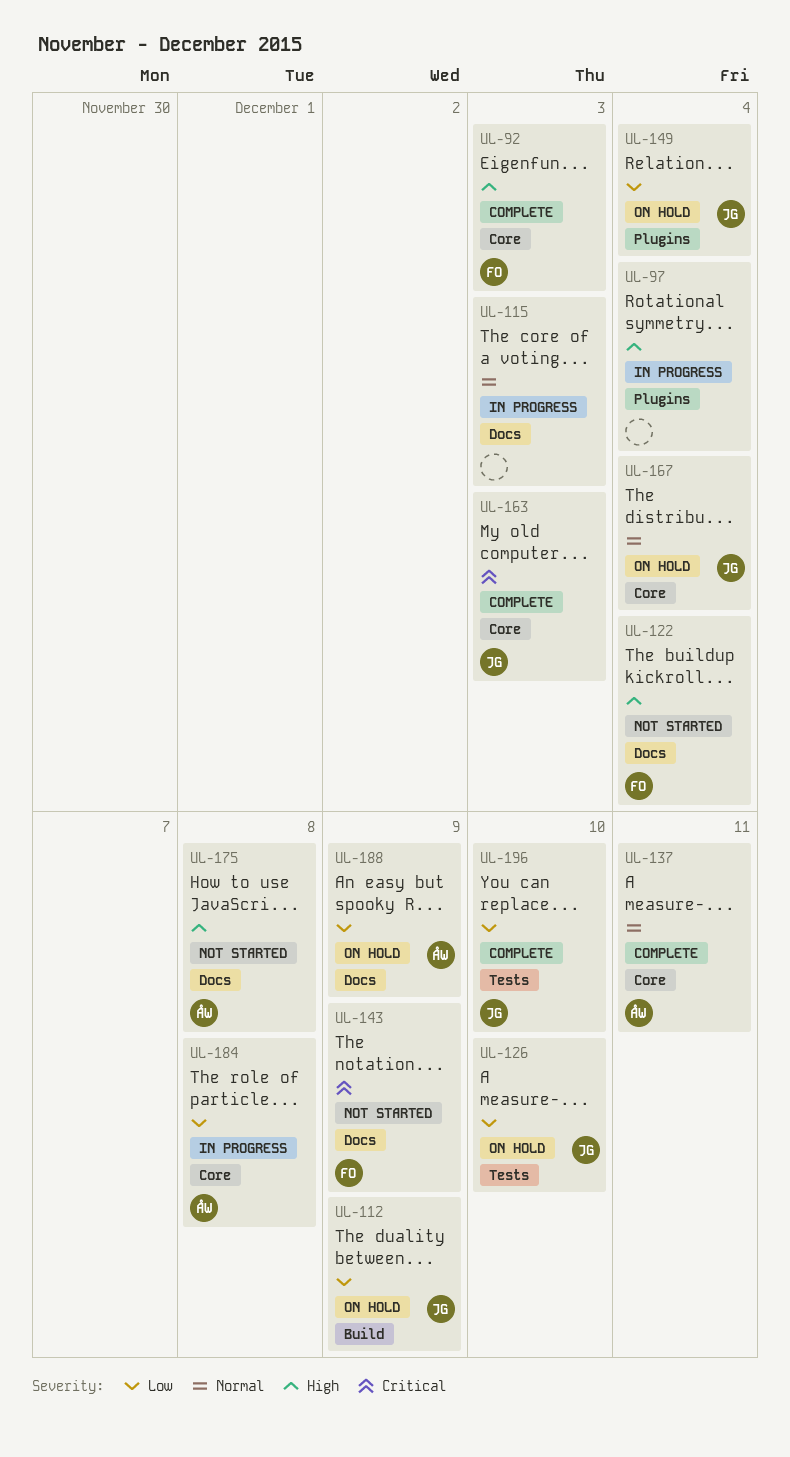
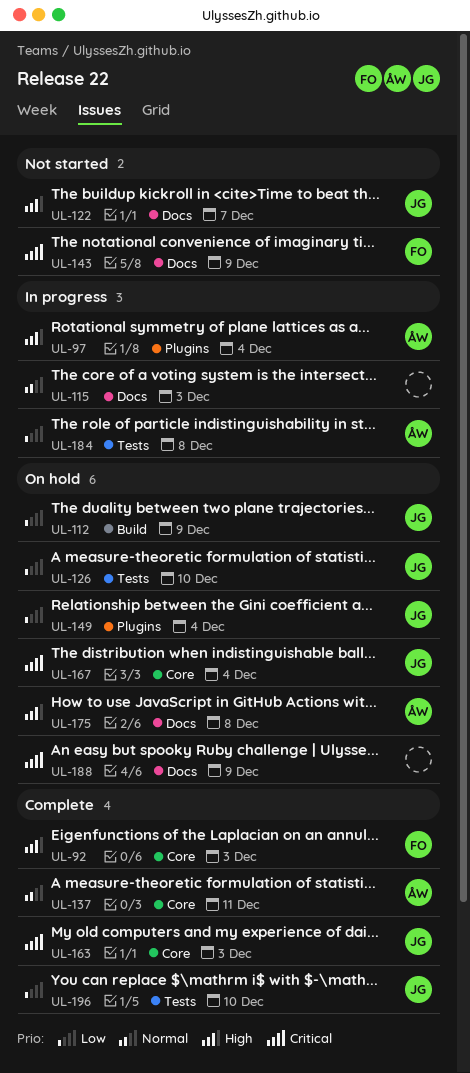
UL-97, owner: none -> ÅW
UL-122, owner: FO -> JG
UL-122, due: Dec 4 -> Dec 7
UL-167, priority: Normal -> Critical
UL-175, status: Not started -> On hold
UL-184, label: Core -> Tests
UL-188, owner: ÅW -> none
UL-188, priority: Low -> Critical

